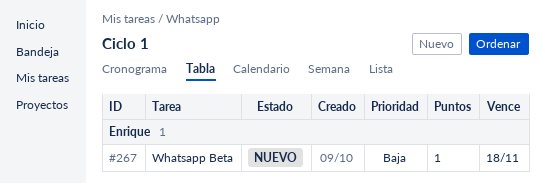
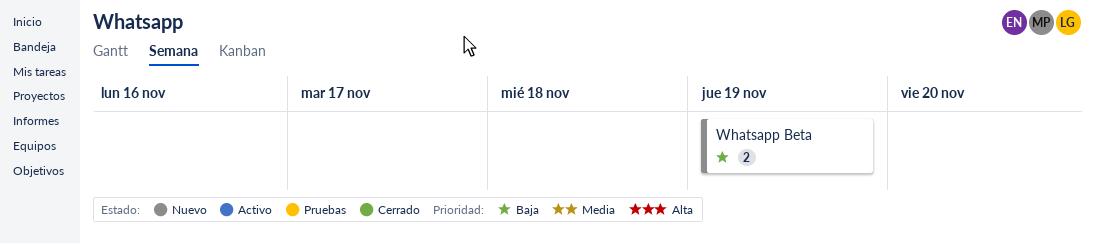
Whatsapp Beta, estimate: 1 -> 2
Whatsapp Beta, due: Nov 18 -> Nov 19

